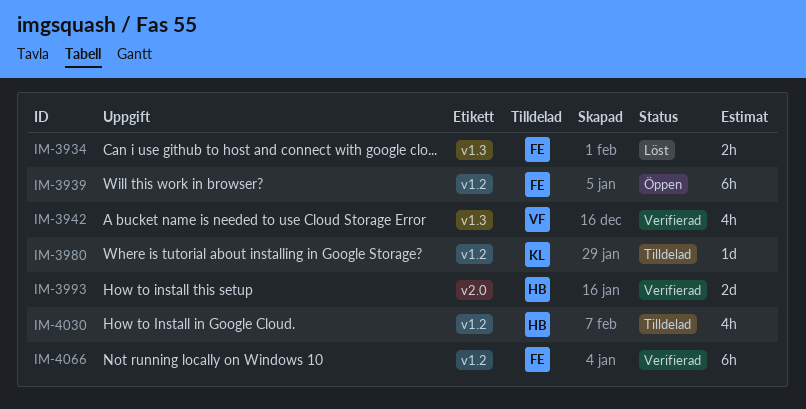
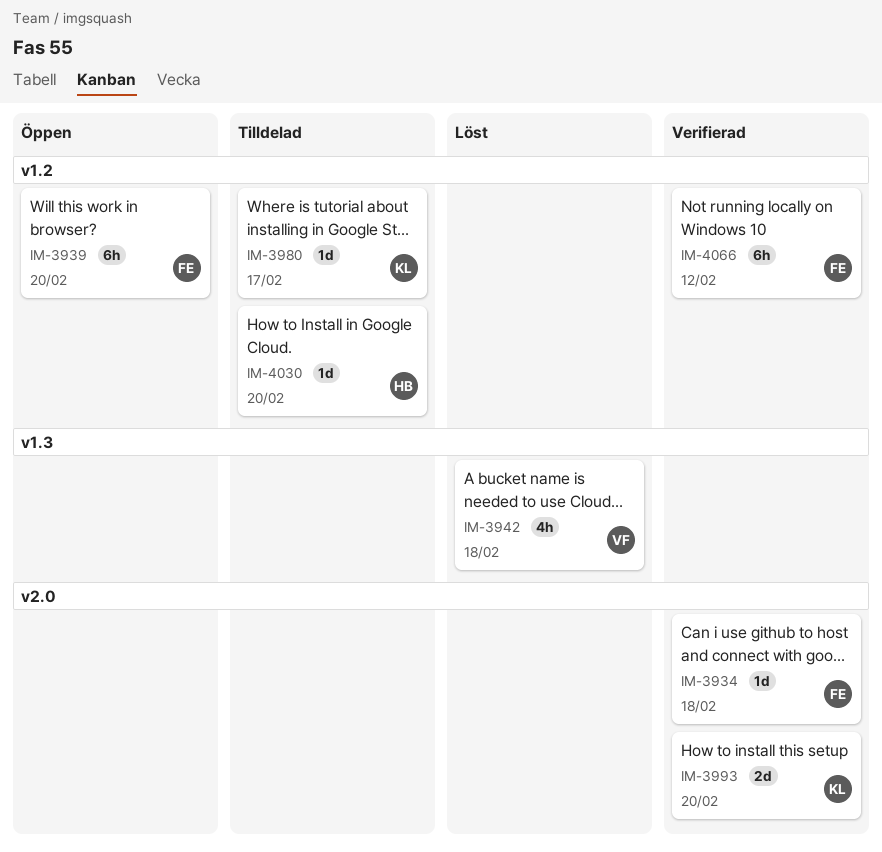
IM-3934, status: Löst -> Verifierad
IM-3934, label: v1.3 -> v2.0
IM-3934, estimate: 2h -> 1d
IM-3942, status: Verifierad -> Löst
IM-3993, owner: HB -> KL
IM-4030, estimate: 4h -> 1d

